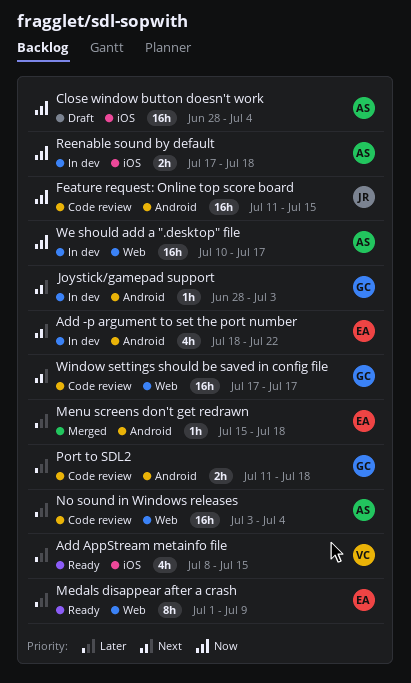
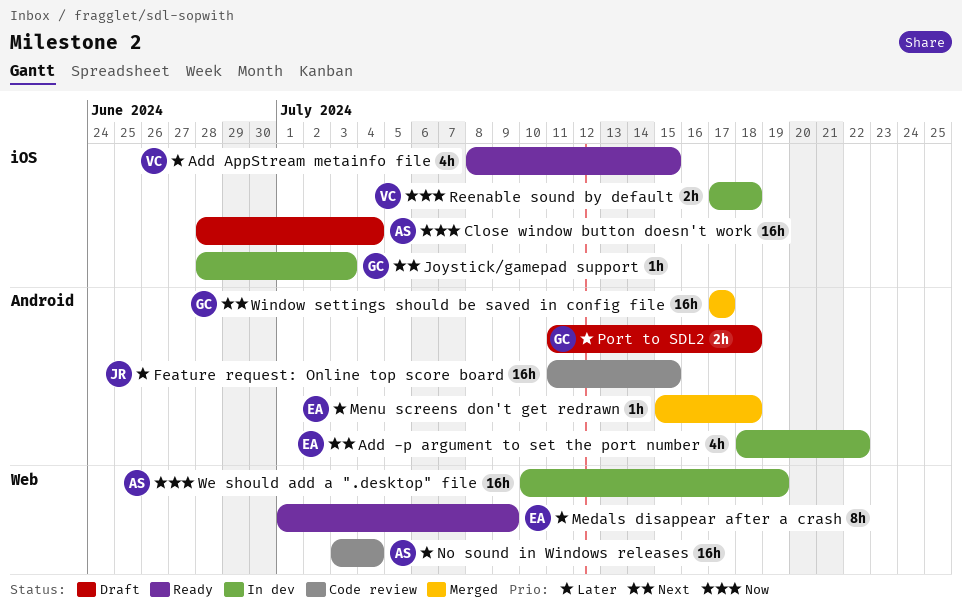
Feature request: Online top score board, priority: Now -> Later
Joystick/gamepad support, label: Android -> iOS
Port to SDL2, status: Code review -> Draft
Reenable sound by default, owner: AS -> VC
We should add a ".desktop" file, due: Jul 17 -> Jul 19
Window settings should be saved in config file, status: Code review -> Merged
Window settings should be saved in config file, label: Web -> Android

